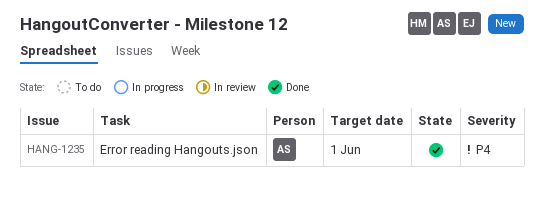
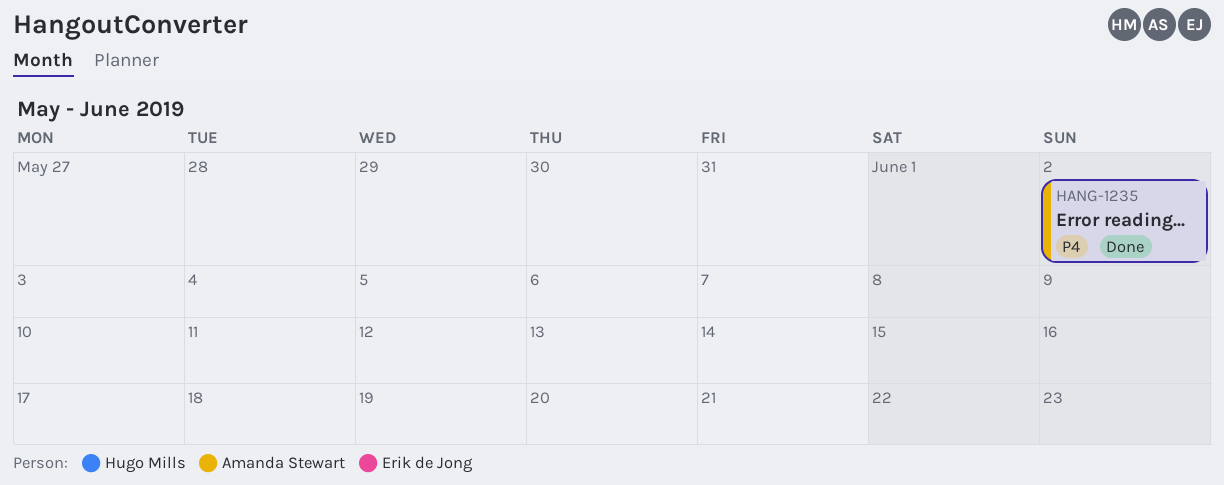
HANG-1235, due: Jun 1 -> Jun 2

